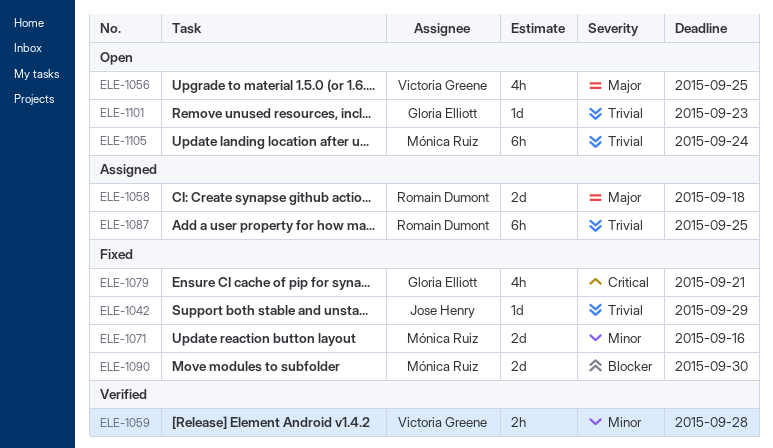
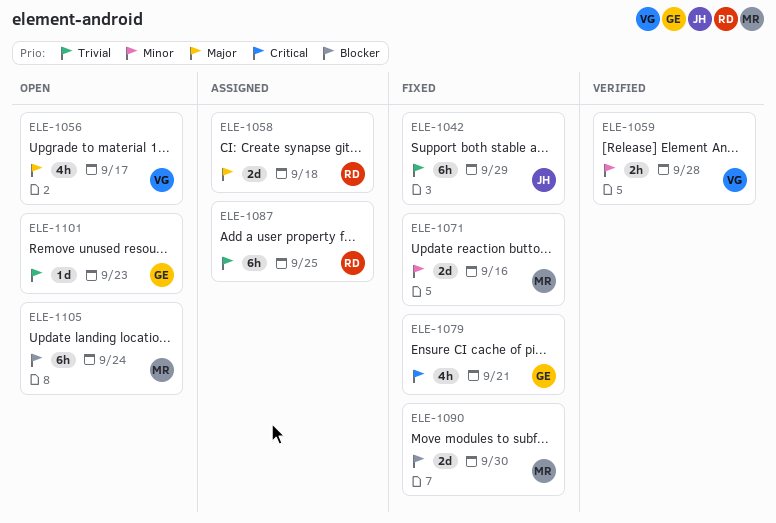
ELE-1042, estimate: 1d -> 6h
ELE-1056, due: Sep 25 -> Sep 17
ELE-1105, priority: Trivial -> Blocker

